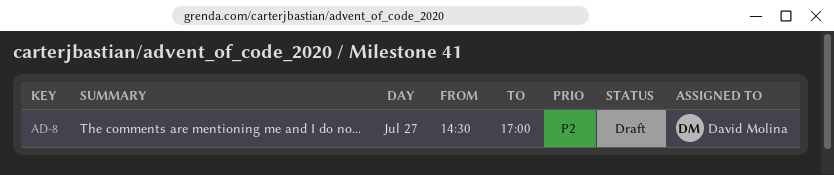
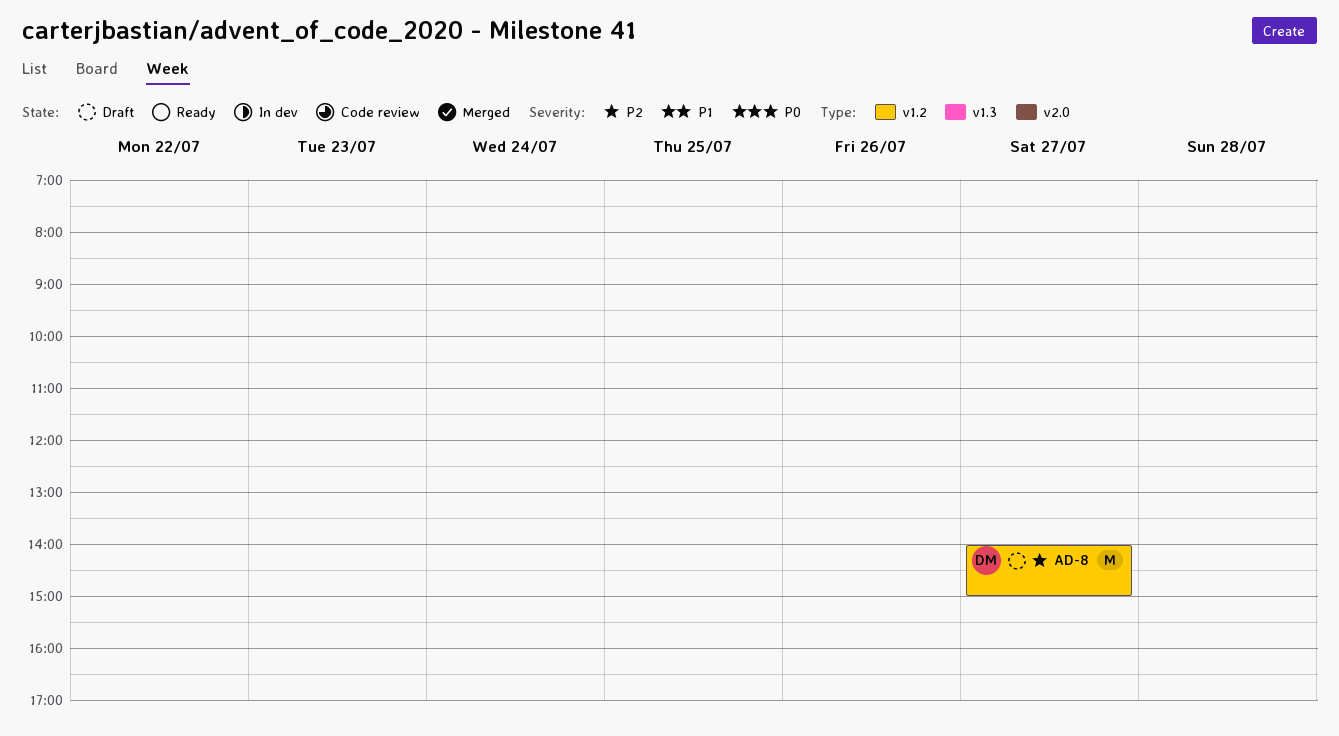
AD-8, begins: 14:30 -> 14:00
AD-8, ends: 17:00 -> 15:00

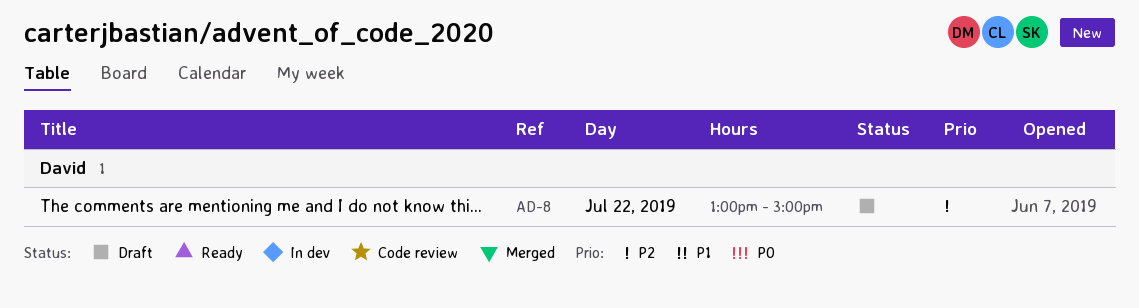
AD-8, day: Jul 27 -> Jul 22
AD-8, begins: 14:00 -> 13:00

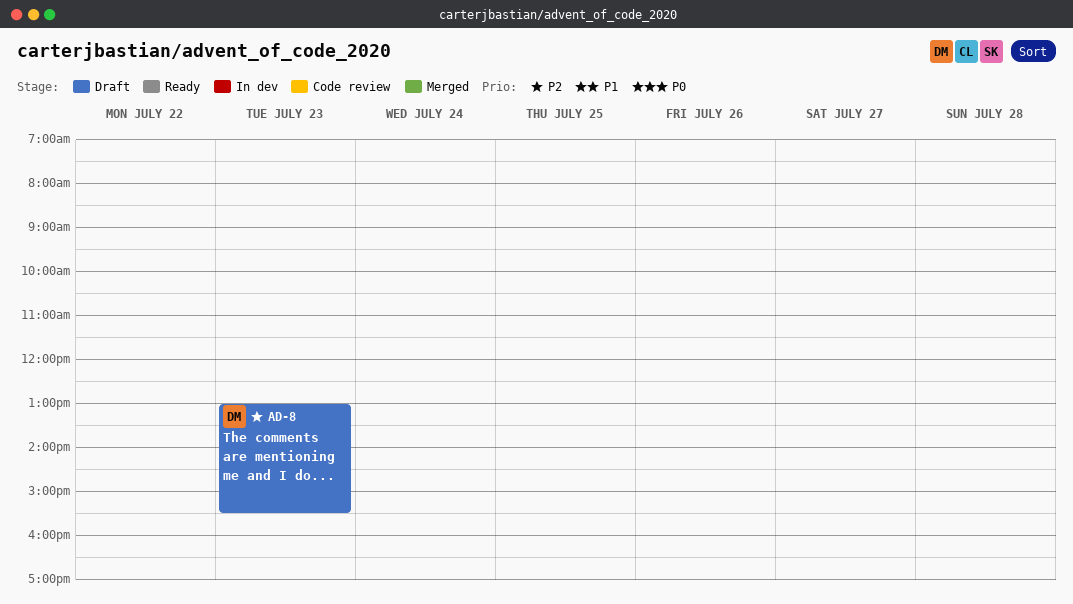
AD-8, day: Jul 22 -> Jul 23
AD-8, ends: 15:00 -> 15:30

